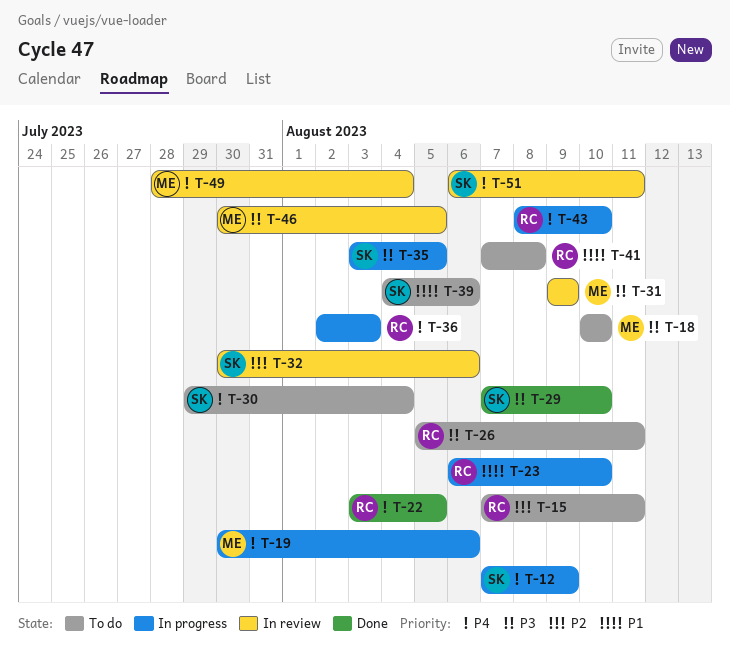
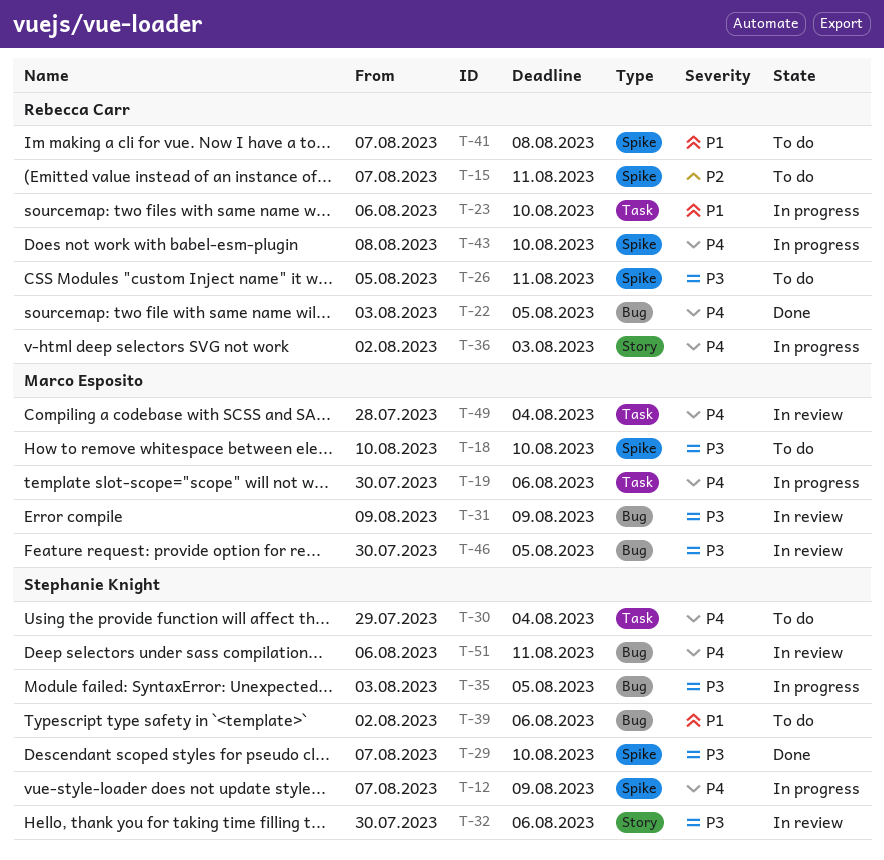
T-32, priority: P2 -> P3
T-39, start: Aug 4 -> Aug 2

